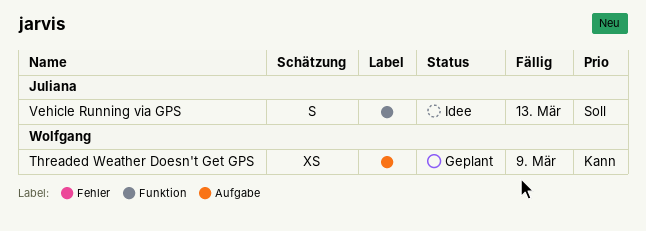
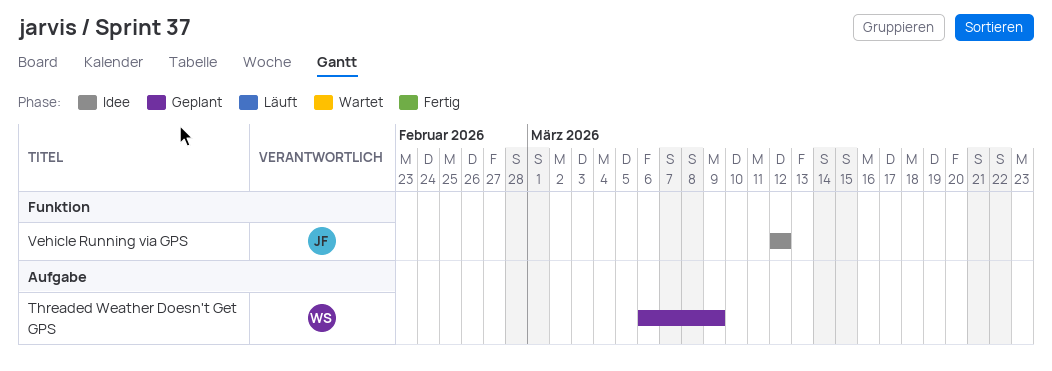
Vehicle Running via GPS, due: Mar 13 -> Mar 12

